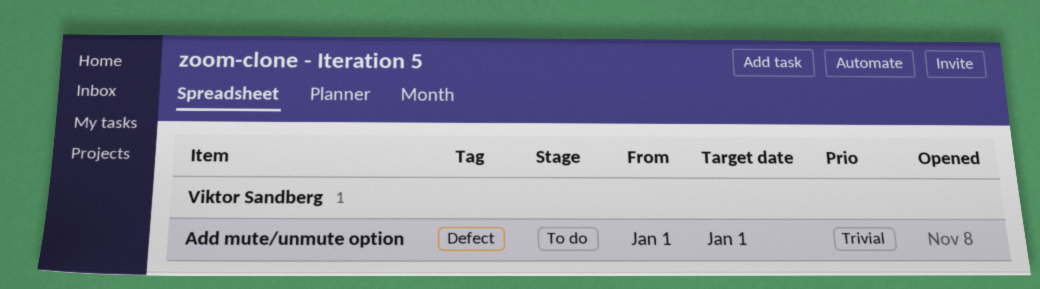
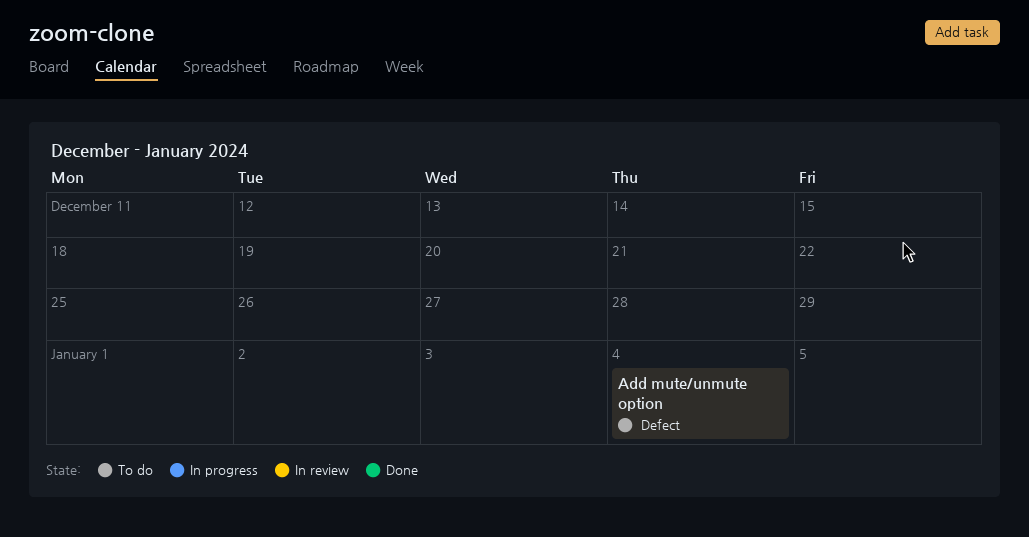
Add mute/unmute option, due: Jan 1 -> Jan 4

